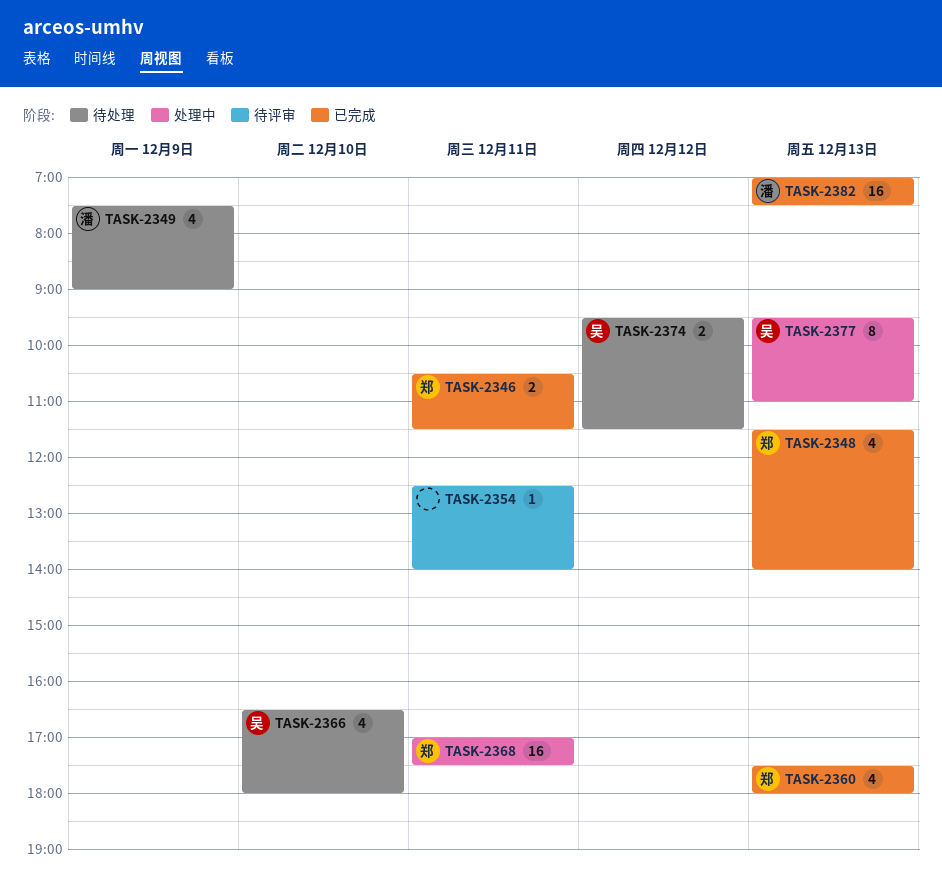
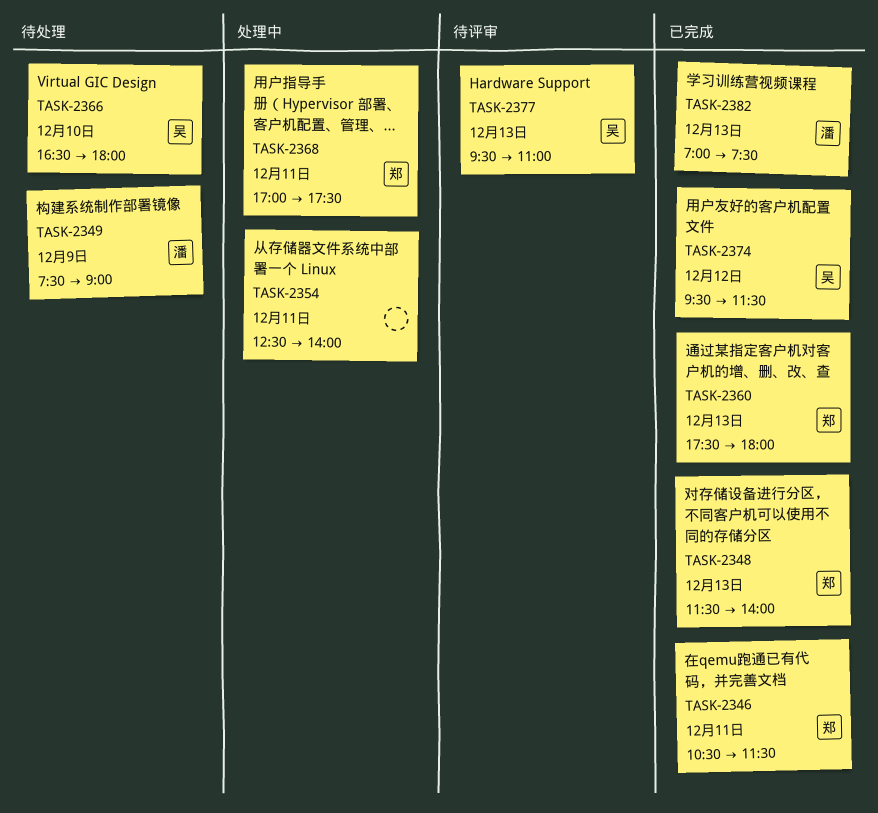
TASK-2354, status: 待评审 -> 处理中
TASK-2374, status: 待处理 -> 已完成
TASK-2377, status: 处理中 -> 待评审

